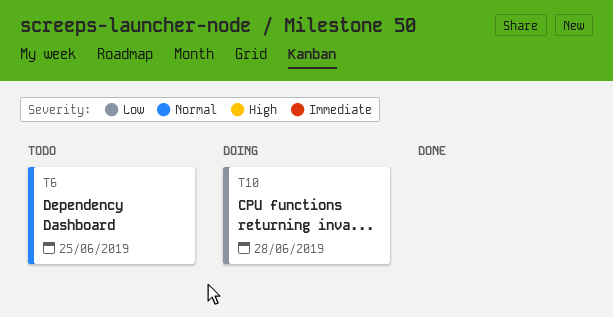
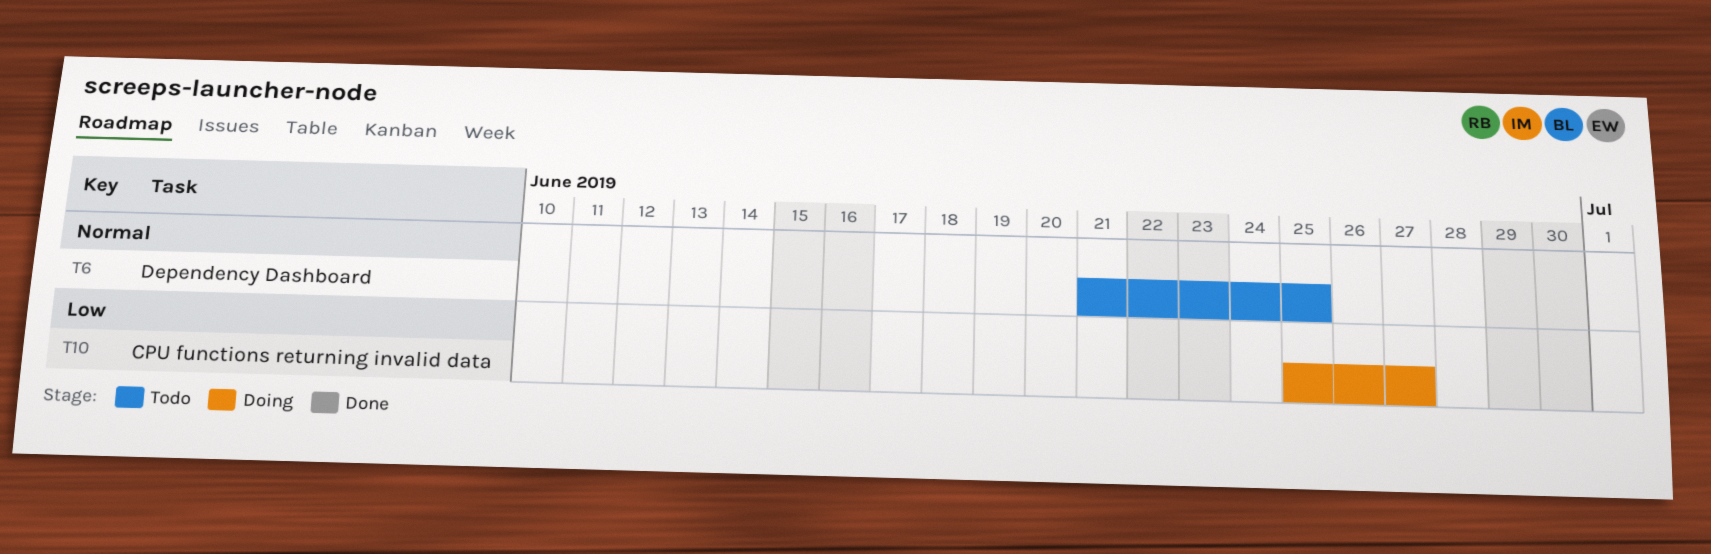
T10, due: Jun 28 -> Jun 27

